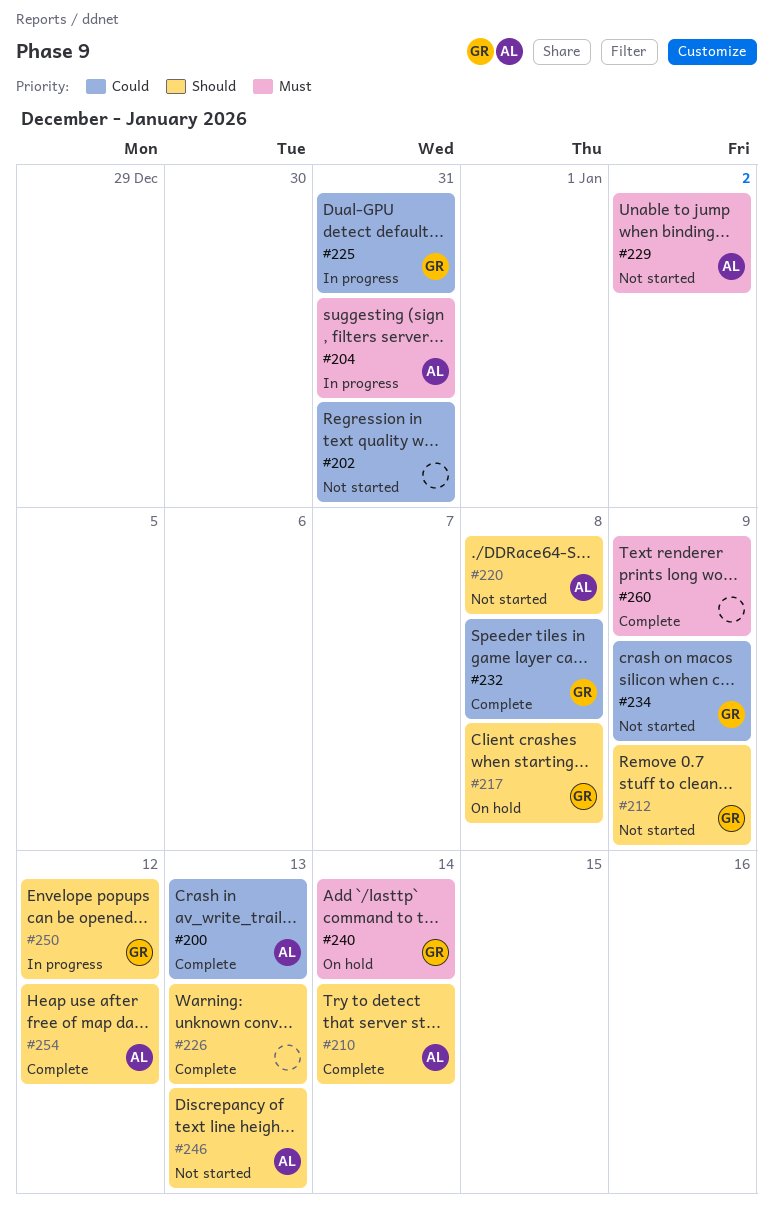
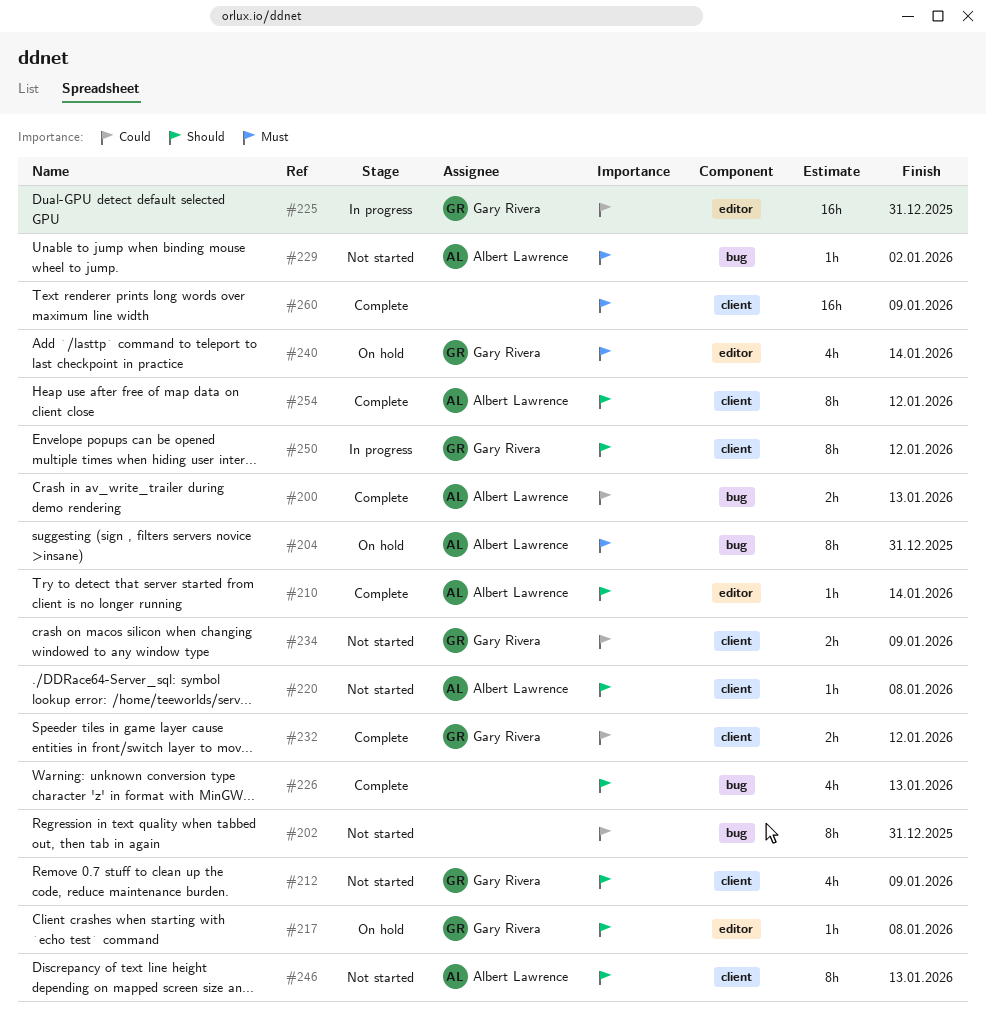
#204, status: In progress -> On hold
#232, due: Jan 8 -> Jan 12

